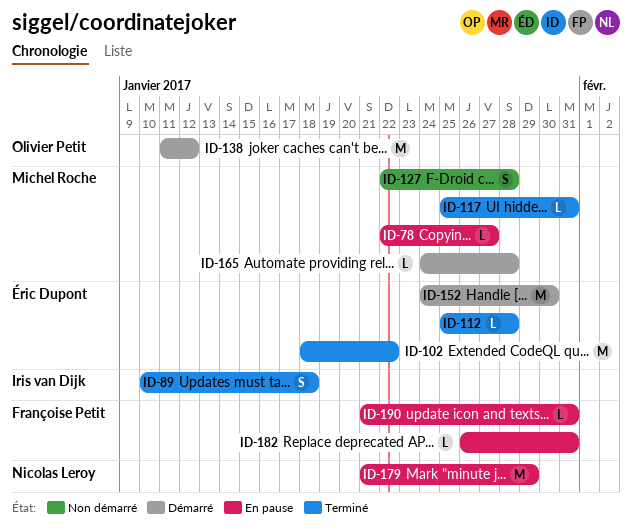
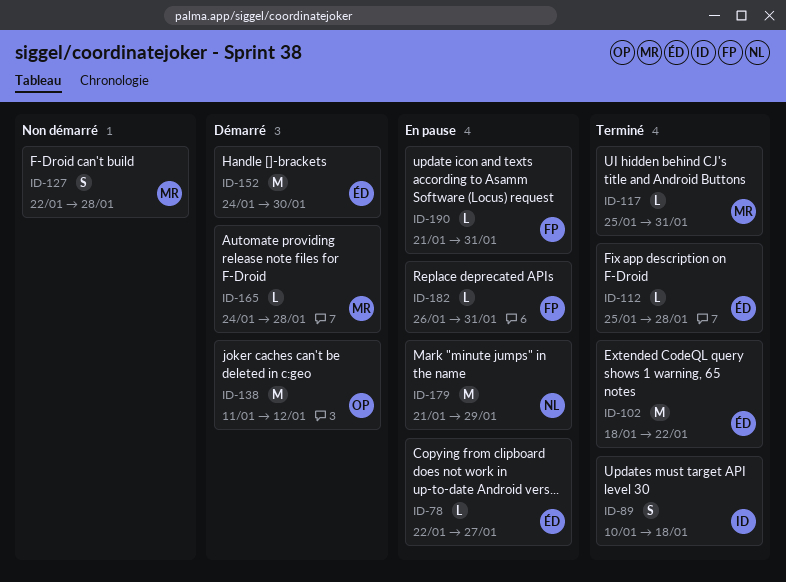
ID-78, owner: Michel Roche -> Éric Dupont

